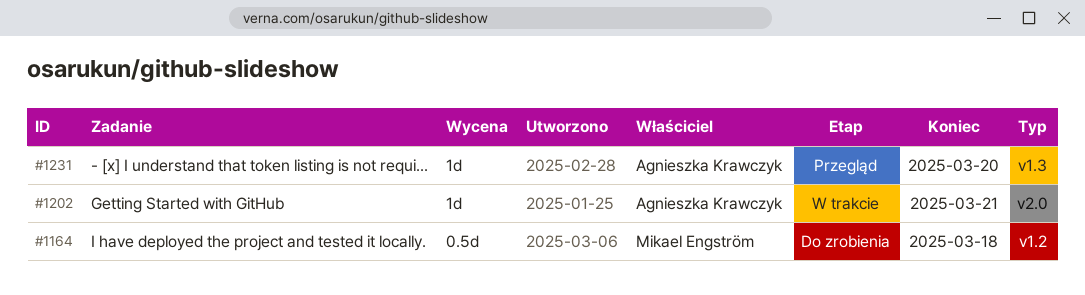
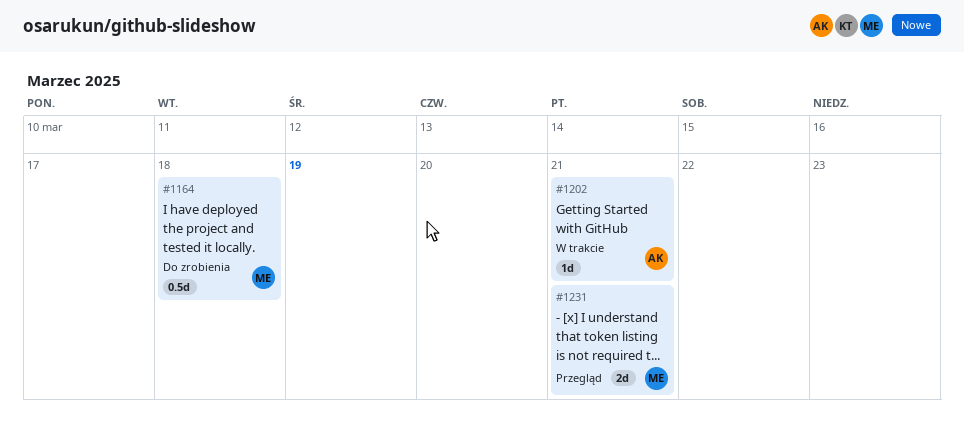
#1231, owner: Agnieszka Krawczyk -> Mikael Engström
#1231, estimate: 1d -> 2d
#1231, due: Mar 20 -> Mar 21

